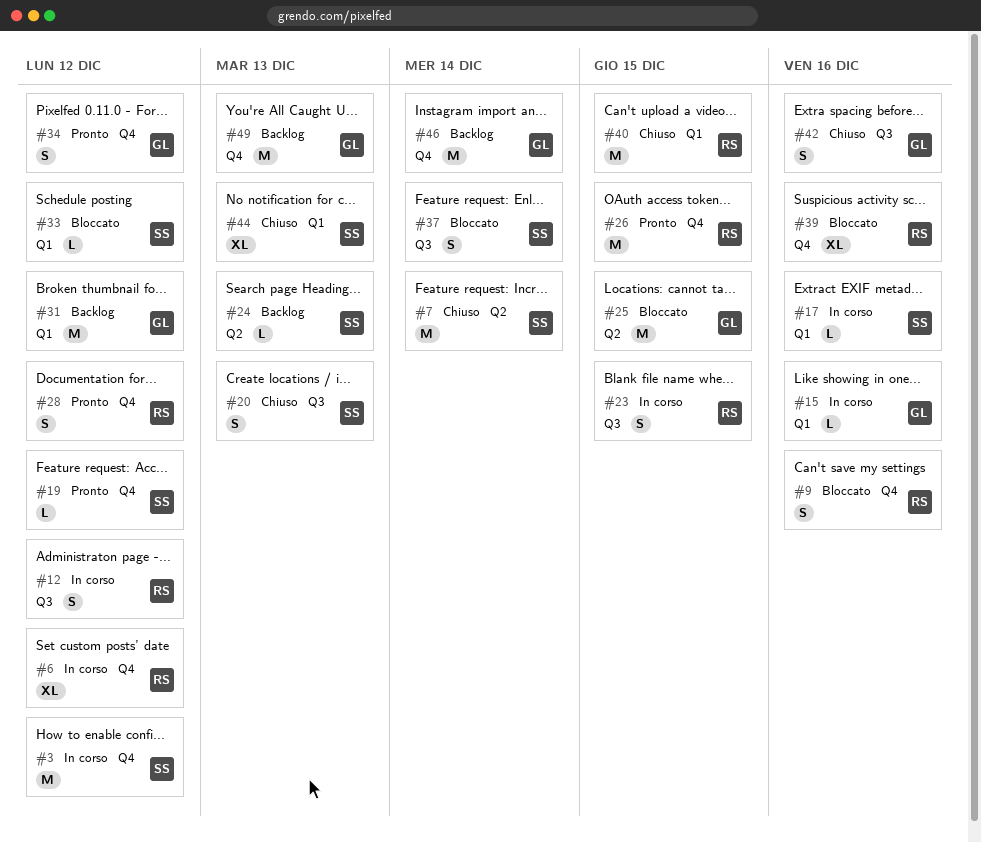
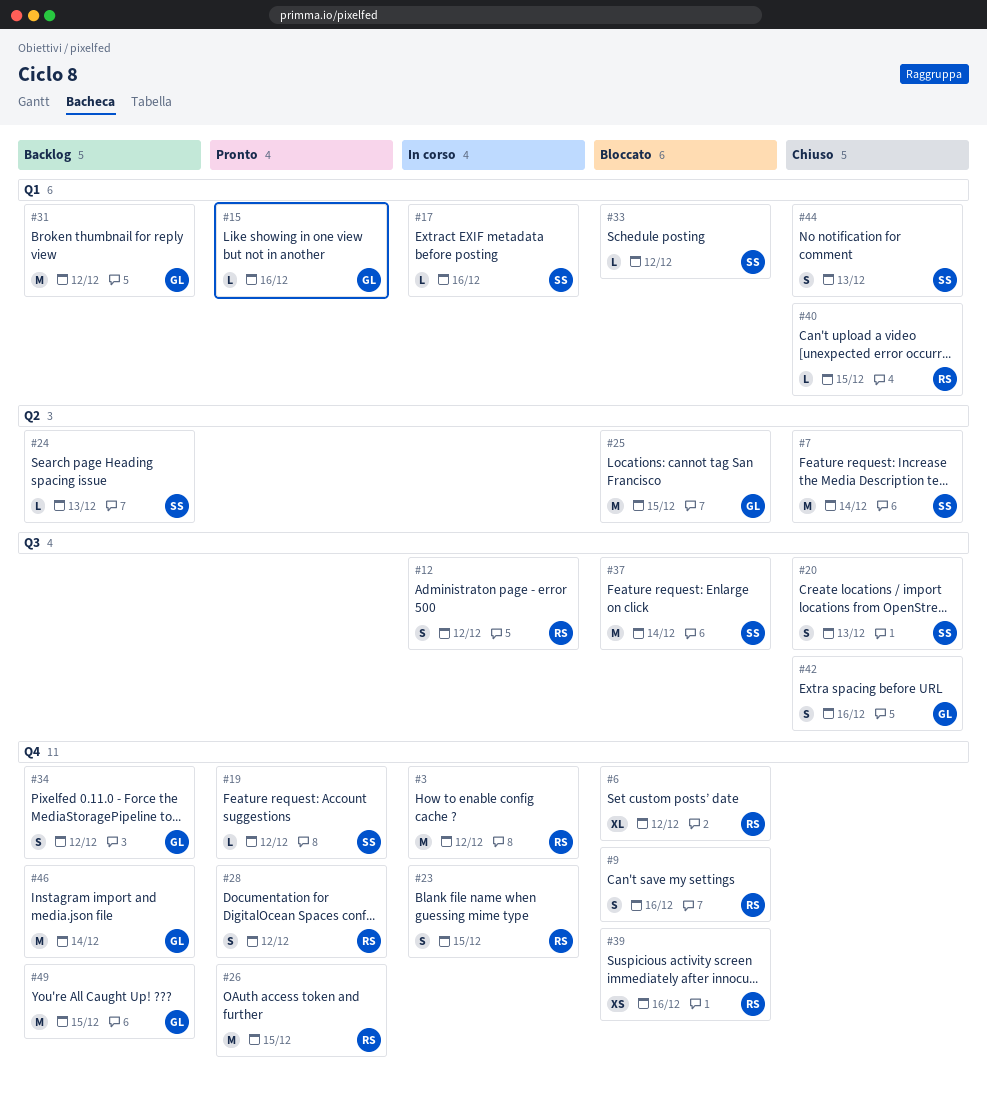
#3, owner: SS -> RS
#6, status: In corso -> Bloccato
#15, status: In corso -> Pronto
#23, label: Q3 -> Q4
#34, status: Pronto -> Backlog
#37, estimate: S -> M
#39, estimate: XL -> XS
#40, estimate: M -> L
#44, estimate: XL -> S
#49, due: Dec 13 -> Dec 15

